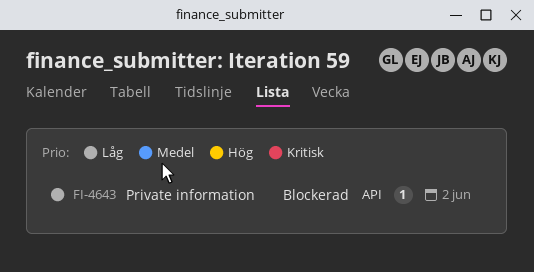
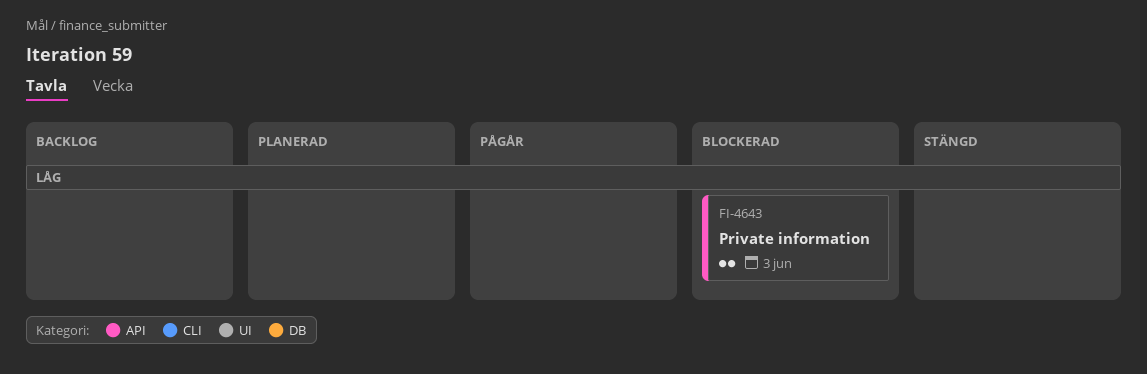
FI-4643, estimate: 1 -> 2
FI-4643, due: Jun 2 -> Jun 3

